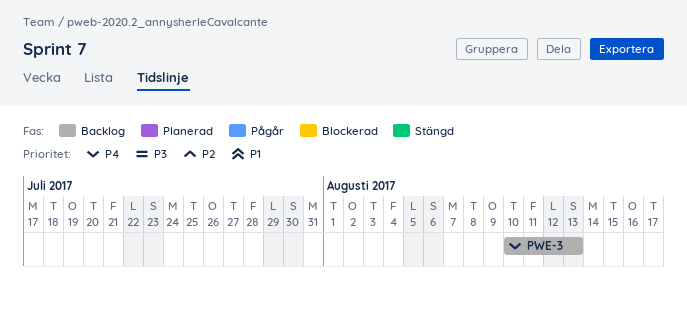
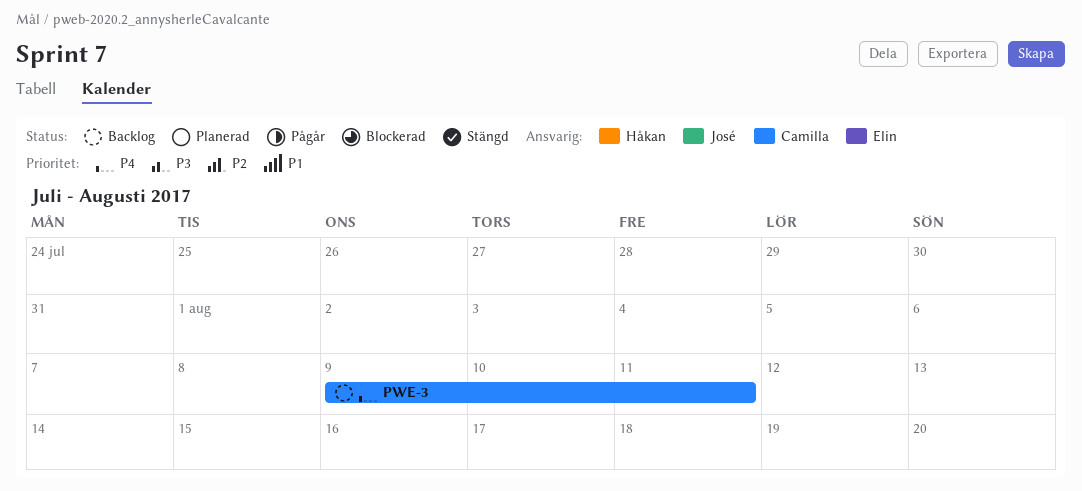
PWE-3, start: Aug 10 -> Aug 9
PWE-3, due: Aug 13 -> Aug 11

